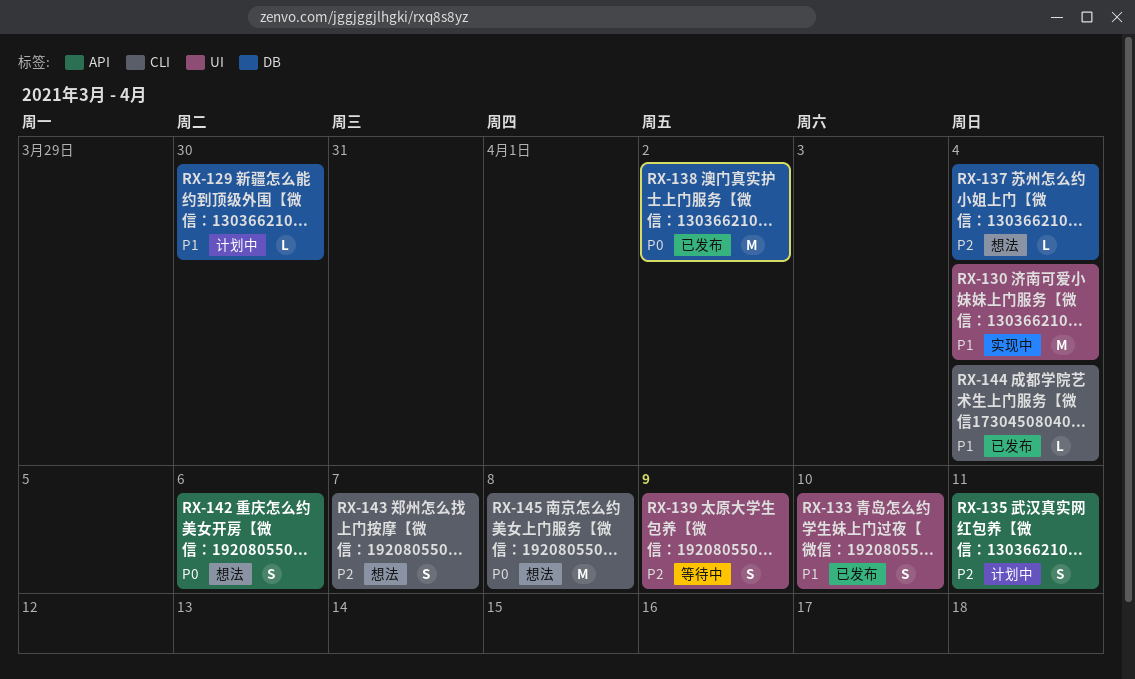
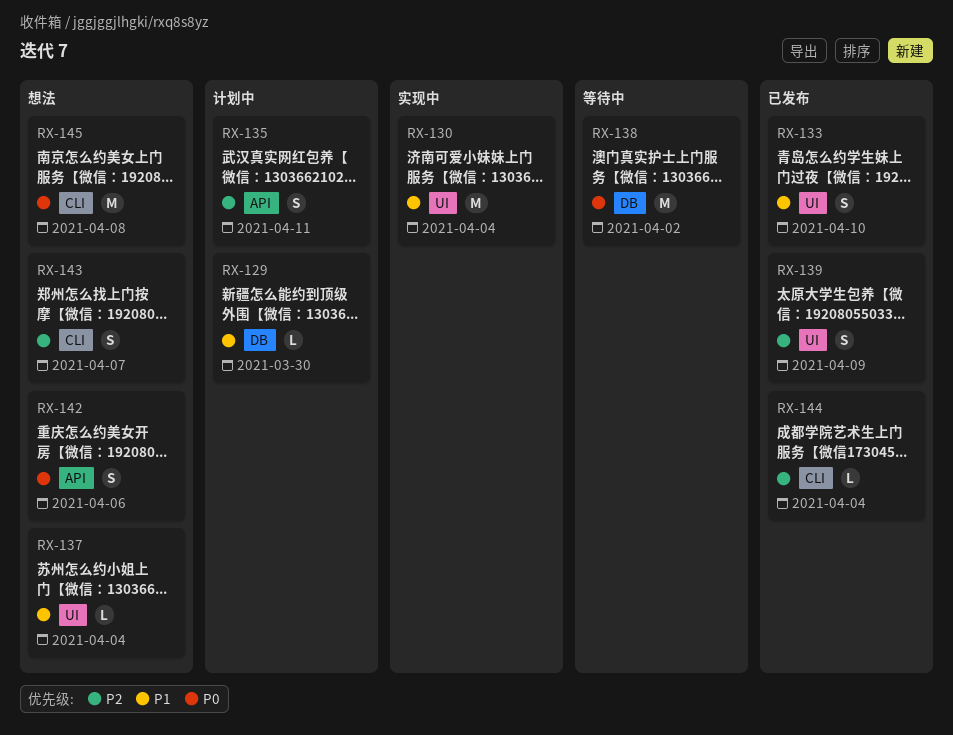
RX-137, priority: P2 -> P1
RX-137, label: DB -> UI
RX-138, status: 已发布 -> 等待中
RX-139, status: 等待中 -> 已发布
RX-144, priority: P1 -> P2

